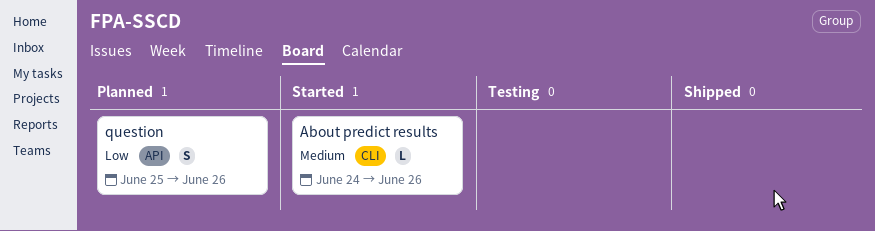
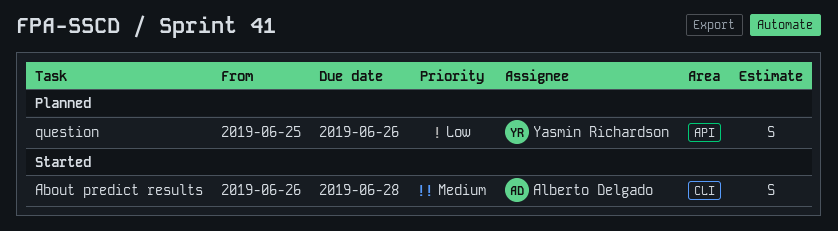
About predict results, estimate: L -> S
About predict results, start: Jun 24 -> Jun 26
About predict results, due: Jun 26 -> Jun 28

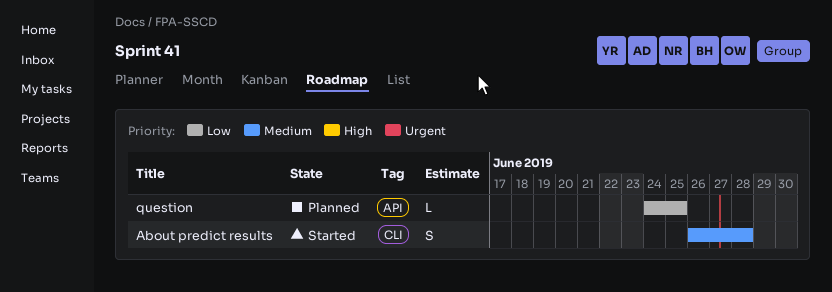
question, estimate: S -> L
question, start: Jun 25 -> Jun 24
question, due: Jun 26 -> Jun 25

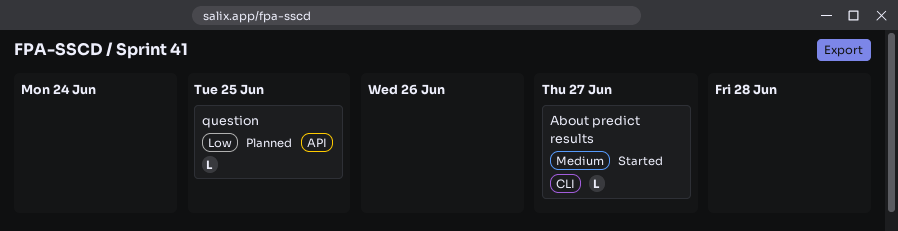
About predict results, estimate: S -> L
About predict results, due: Jun 28 -> Jun 27

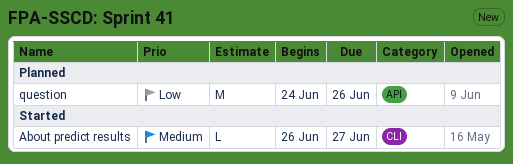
question, estimate: L -> M
question, due: Jun 25 -> Jun 26

